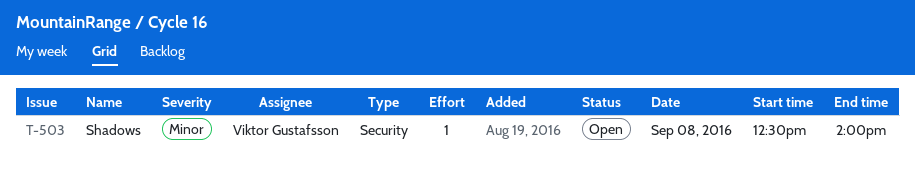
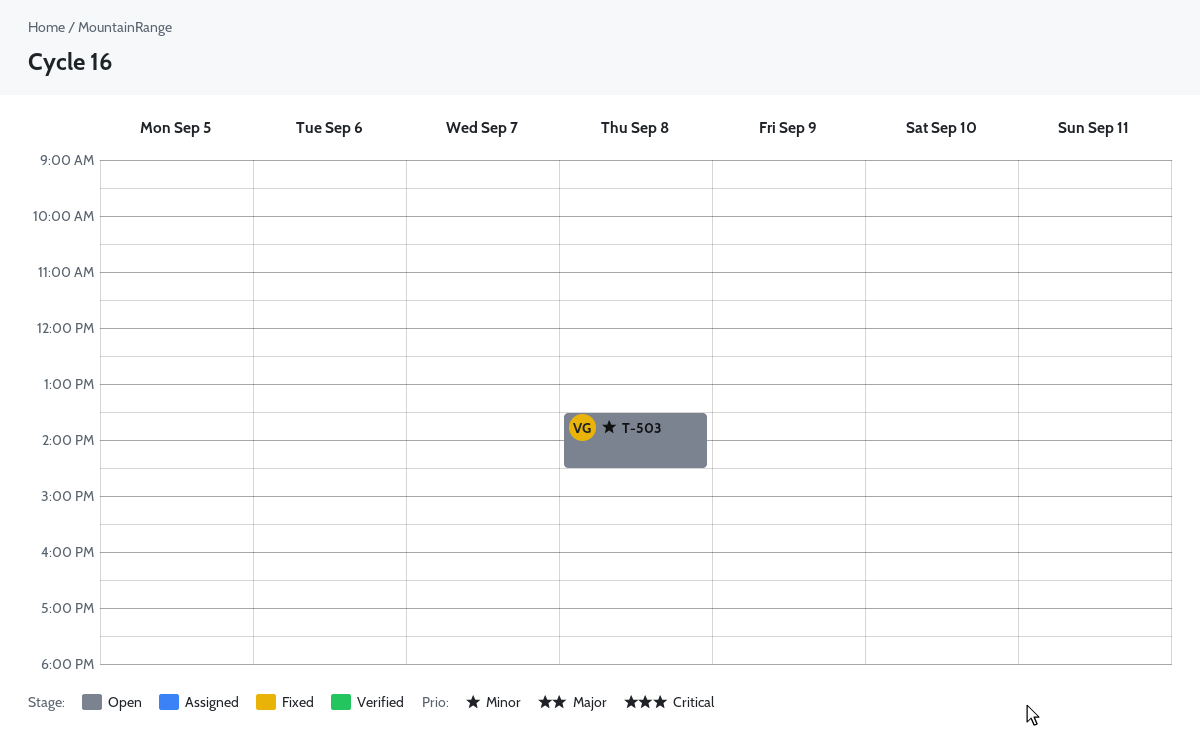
T-503, begins: 12:30 -> 13:30
T-503, ends: 14:00 -> 14:30

